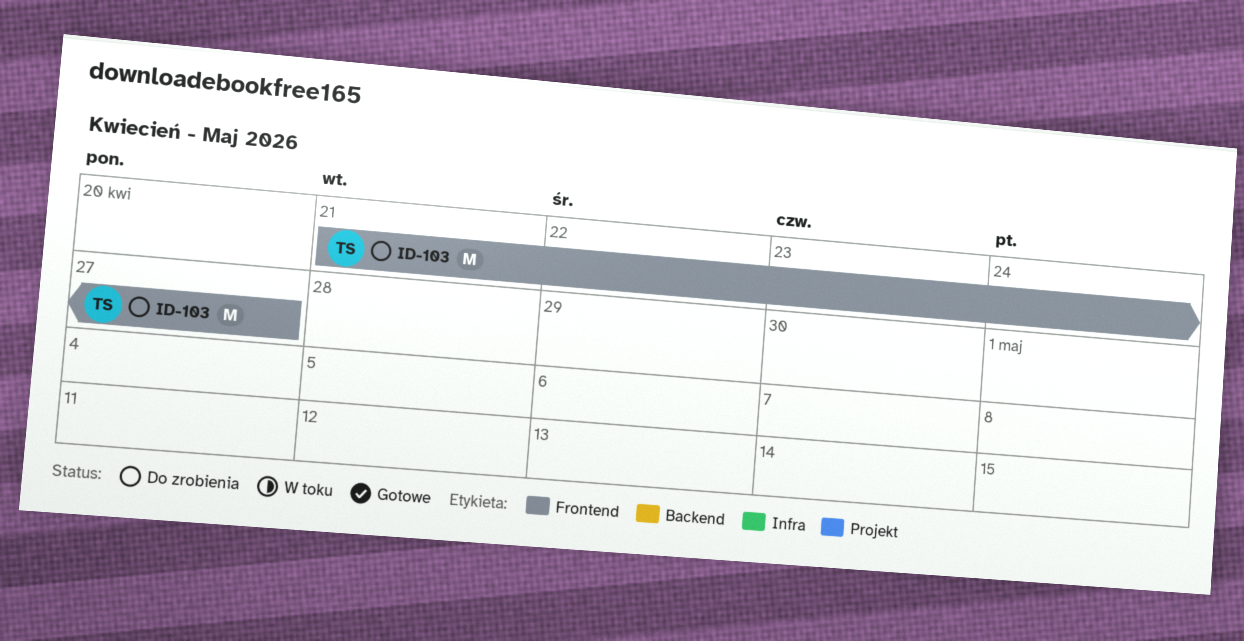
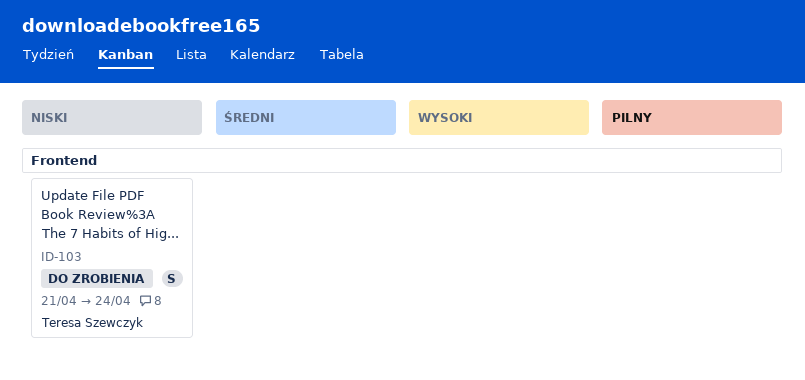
ID-103, estimate: M -> S
ID-103, due: Apr 27 -> Apr 24

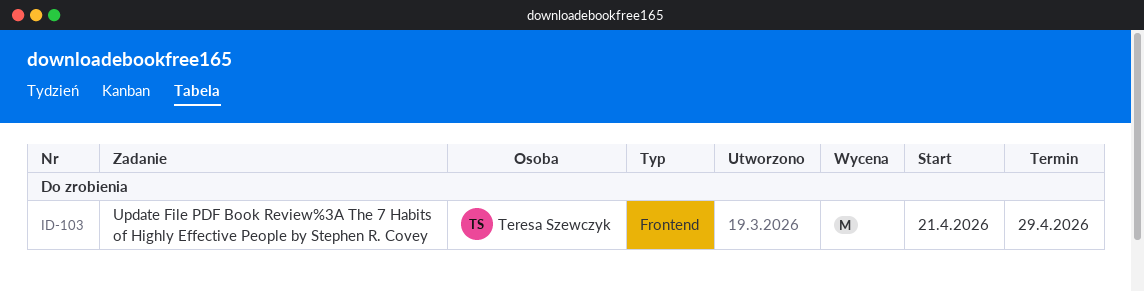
ID-103, estimate: S -> M
ID-103, due: Apr 24 -> Apr 29

